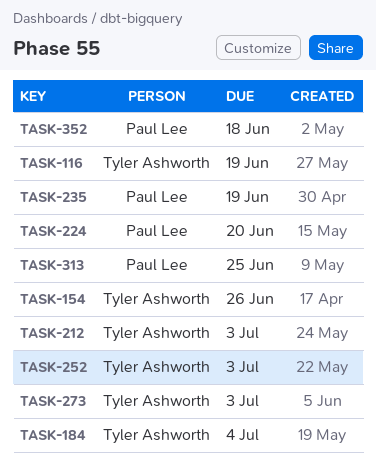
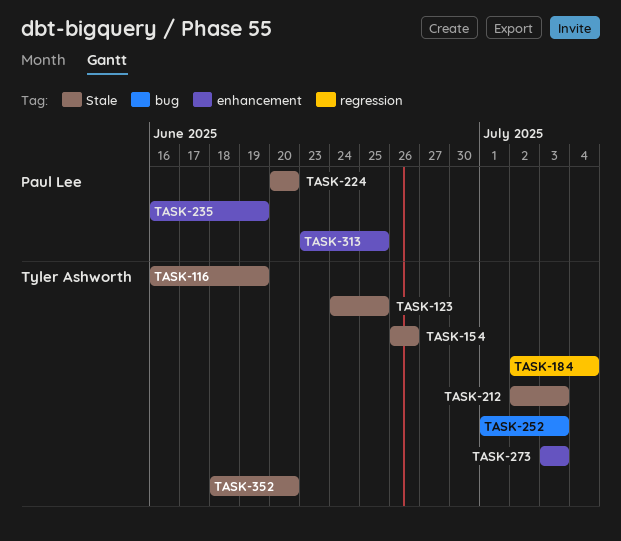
TASK-123: none -> present
TASK-352, owner: Paul Lee -> Tyler Ashworth
TASK-352, due: Jun 18 -> Jun 20

